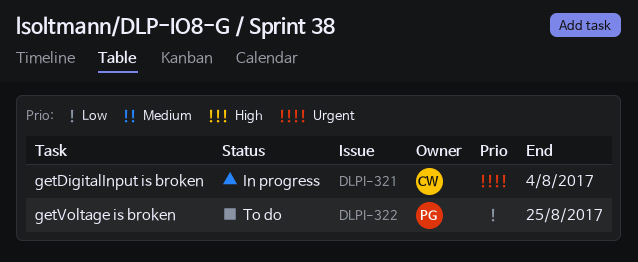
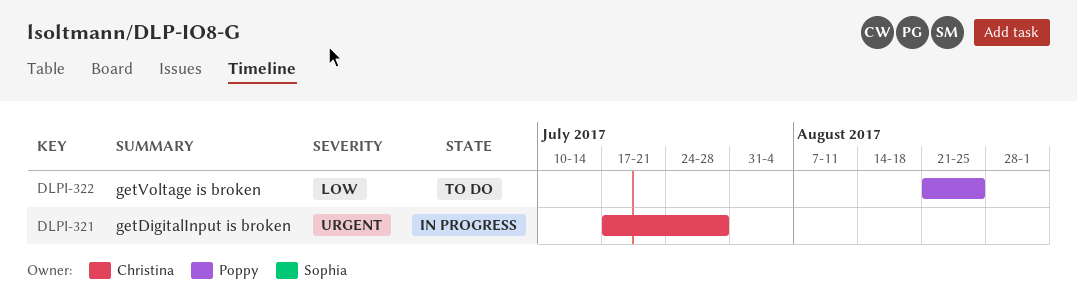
DLPI-321, due: Aug 4 -> Jul 28

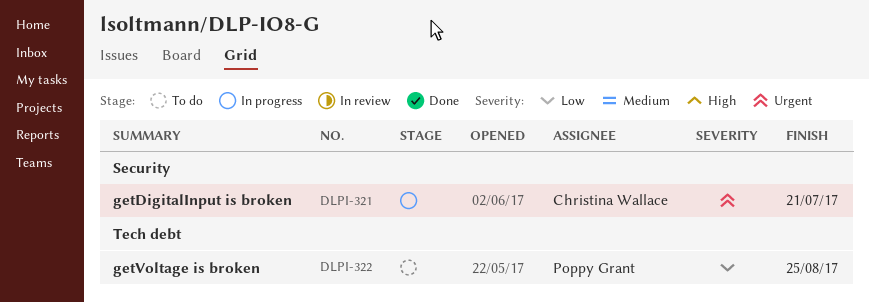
DLPI-321, due: Jul 28 -> Jul 21

